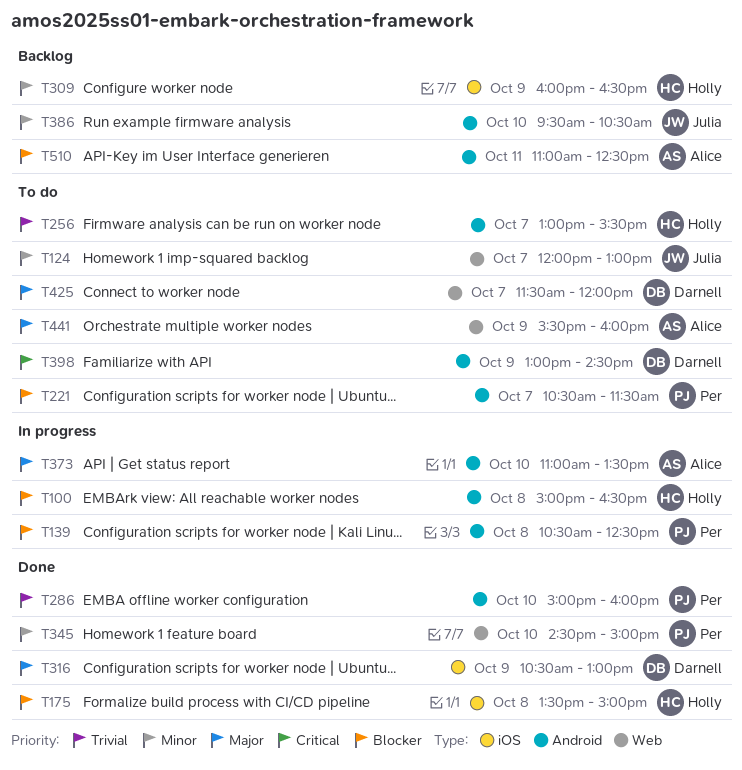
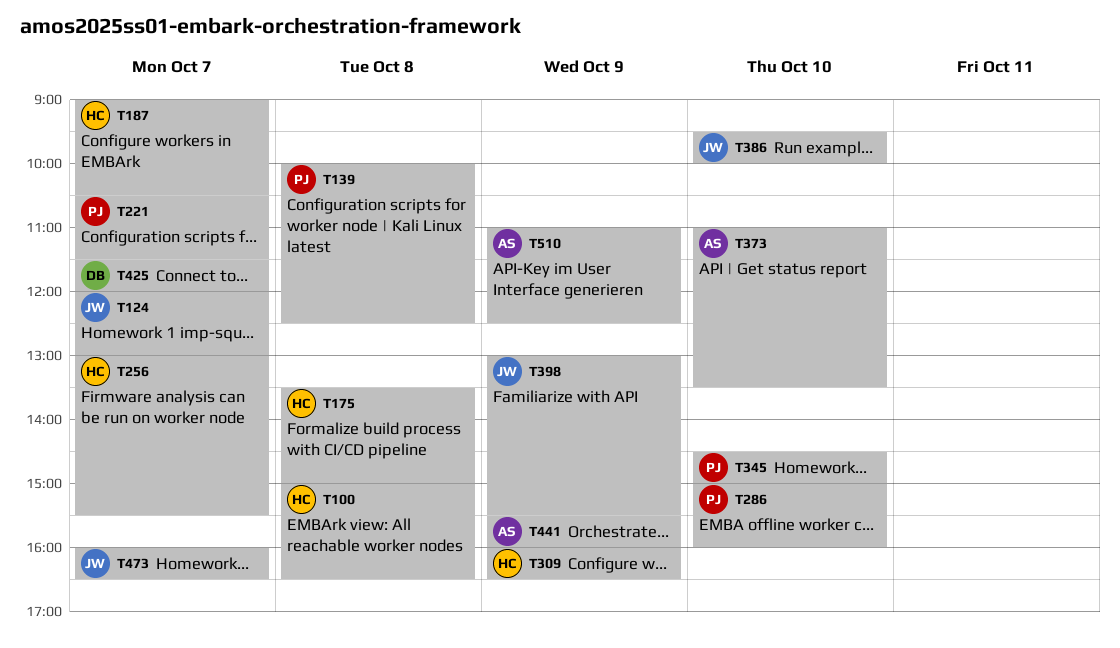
T139, begins: 10:30 -> 10:00
T187: none -> present
T316: present -> none
T386, ends: 10:30 -> 10:00
T398, owner: Darnell -> Julia
T398, ends: 14:30 -> 15:30
T473: none -> present
T510, day: Oct 11 -> Oct 9

